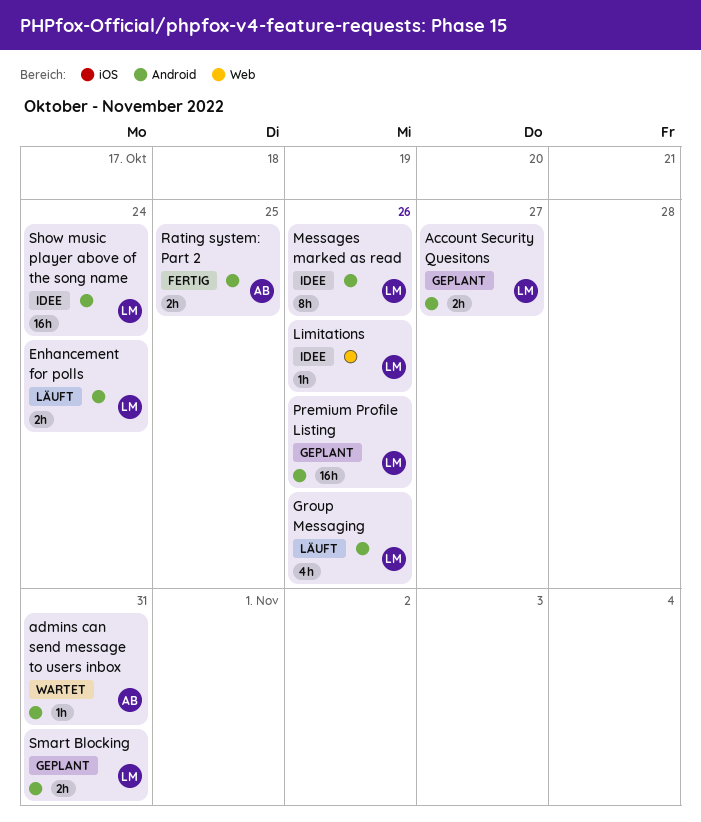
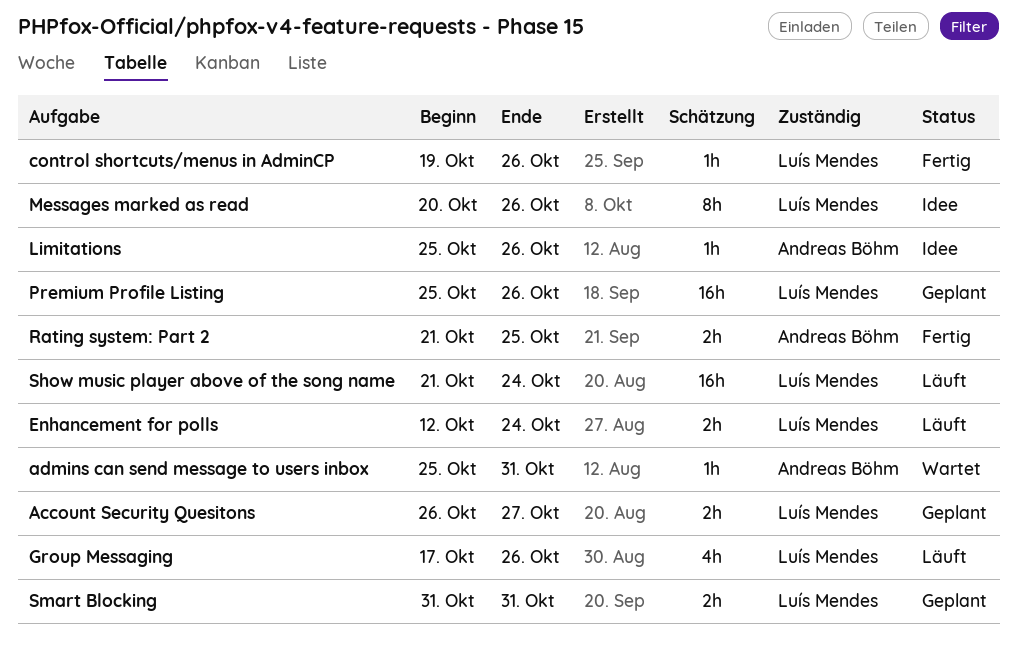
control shortcuts/menus in AdminCP: none -> present
Limitations, owner: Luís Mendes -> Andreas Böhm
Show music player above of the song name, status: Idee -> Läuft

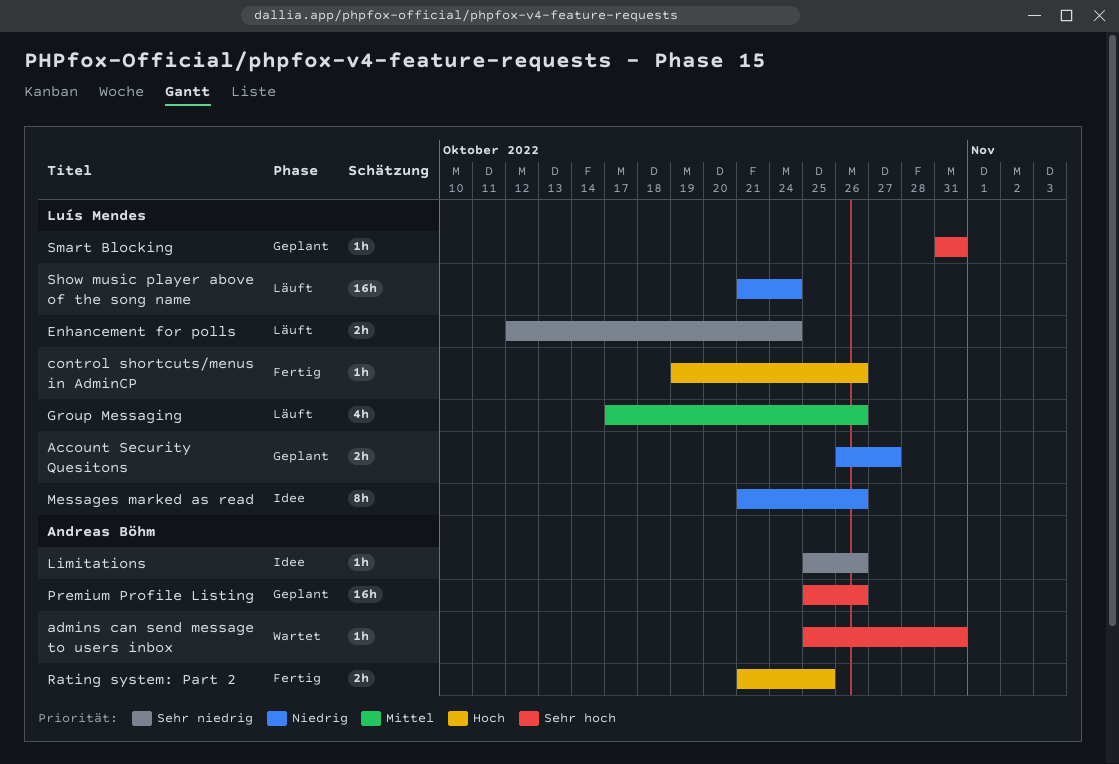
Messages marked as read, start: Oct 20 -> Oct 21
Premium Profile Listing, owner: Luís Mendes -> Andreas Böhm
Smart Blocking, estimate: 2h -> 1h

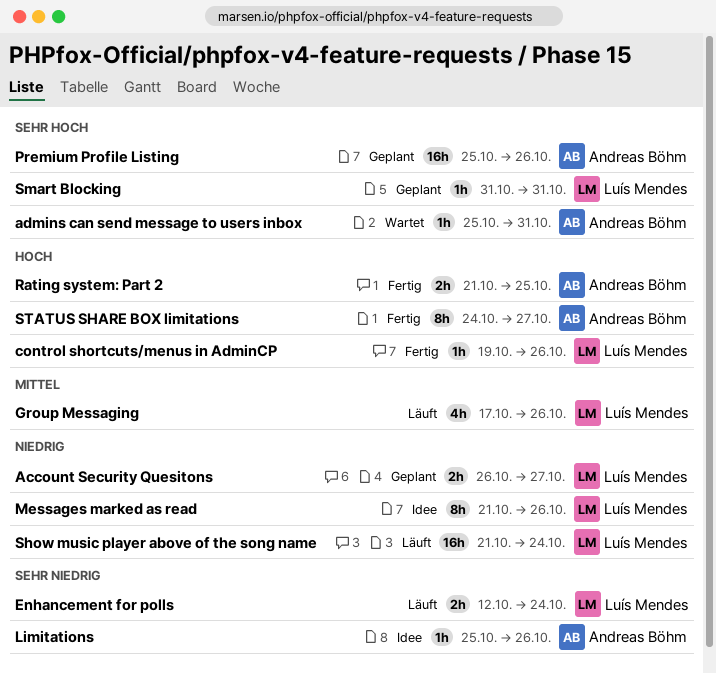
STATUS SHARE BOX limitations: none -> present

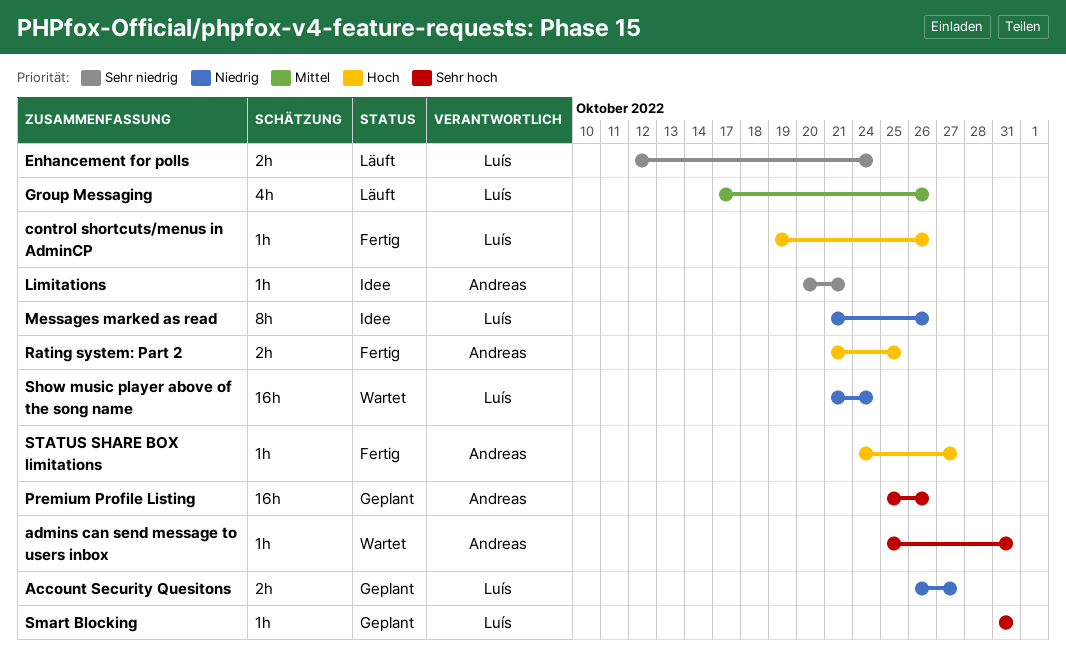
Limitations, start: Oct 25 -> Oct 20
Limitations, due: Oct 26 -> Oct 21
Show music player above of the song name, status: Läuft -> Wartet
STATUS SHARE BOX limitations, estimate: 8h -> 1h

